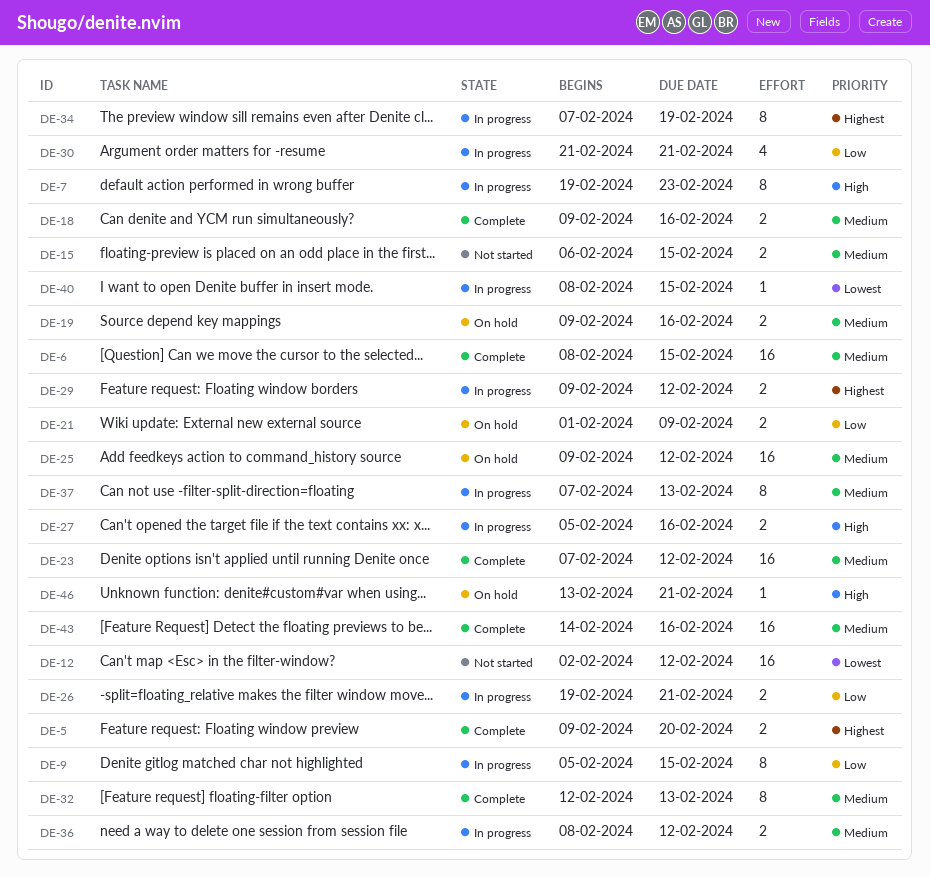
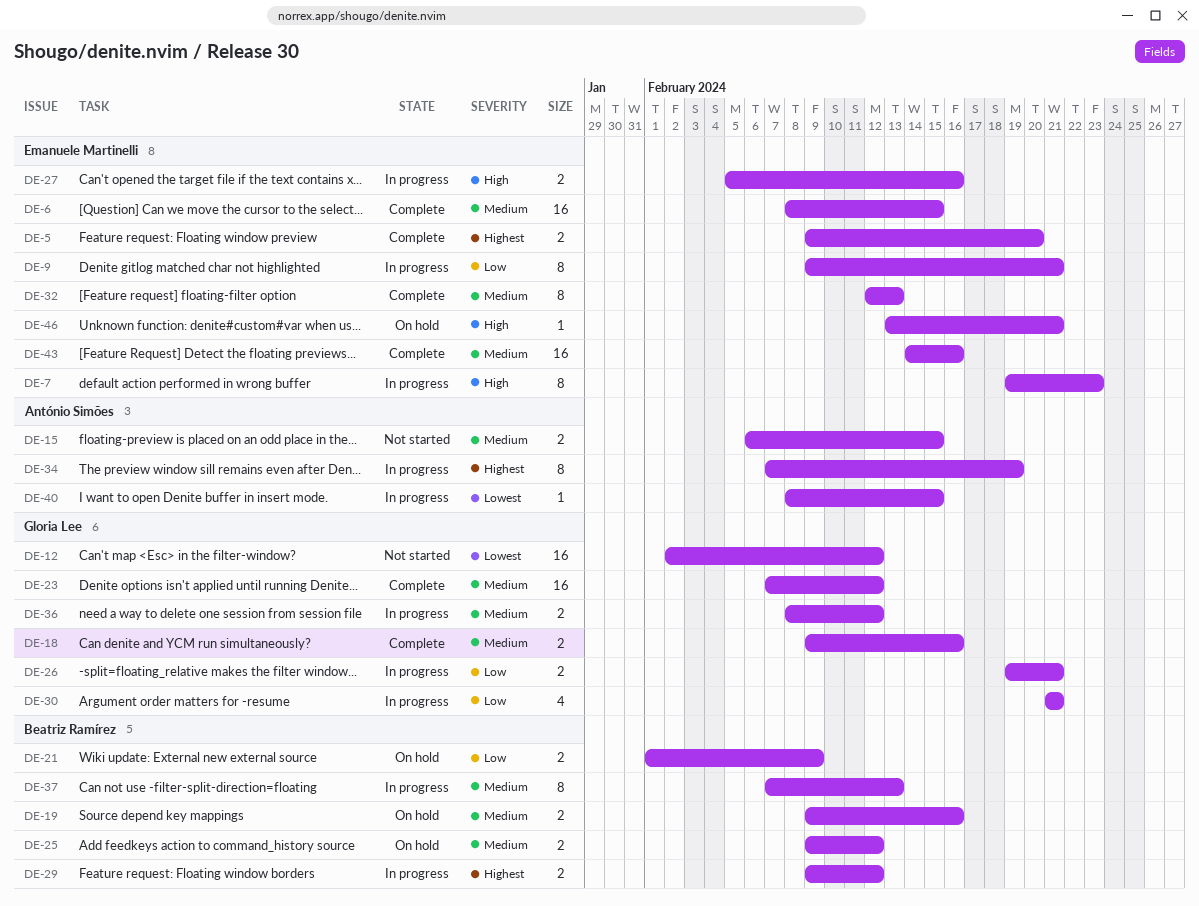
DE-9, start: Feb 5 -> Feb 9
DE-9, due: Feb 15 -> Feb 21
DE-25, estimate: 16 -> 2

